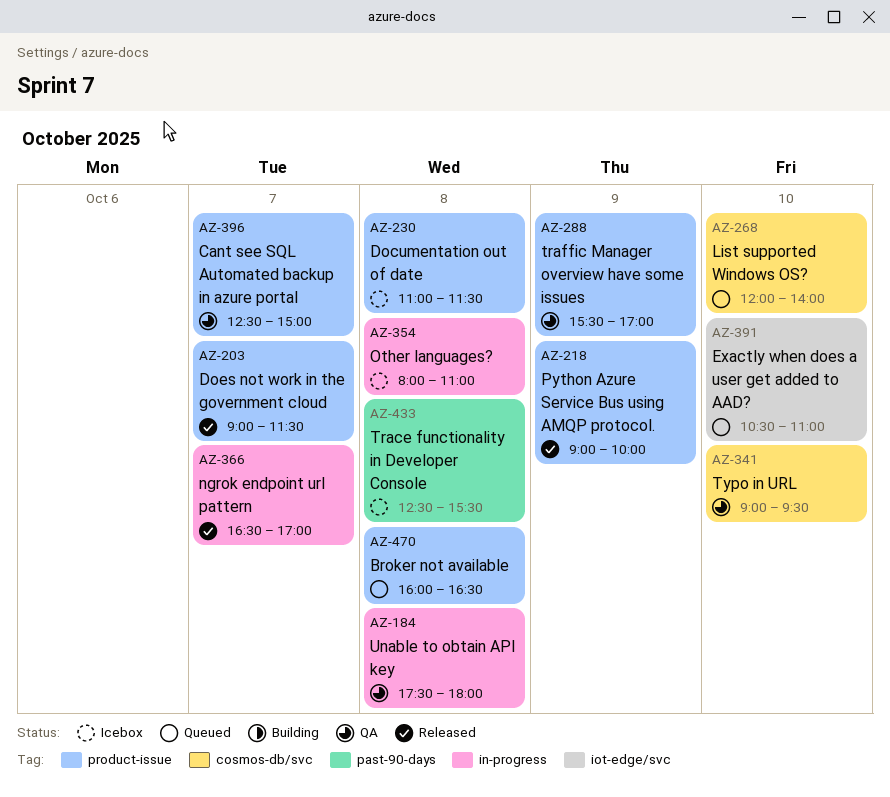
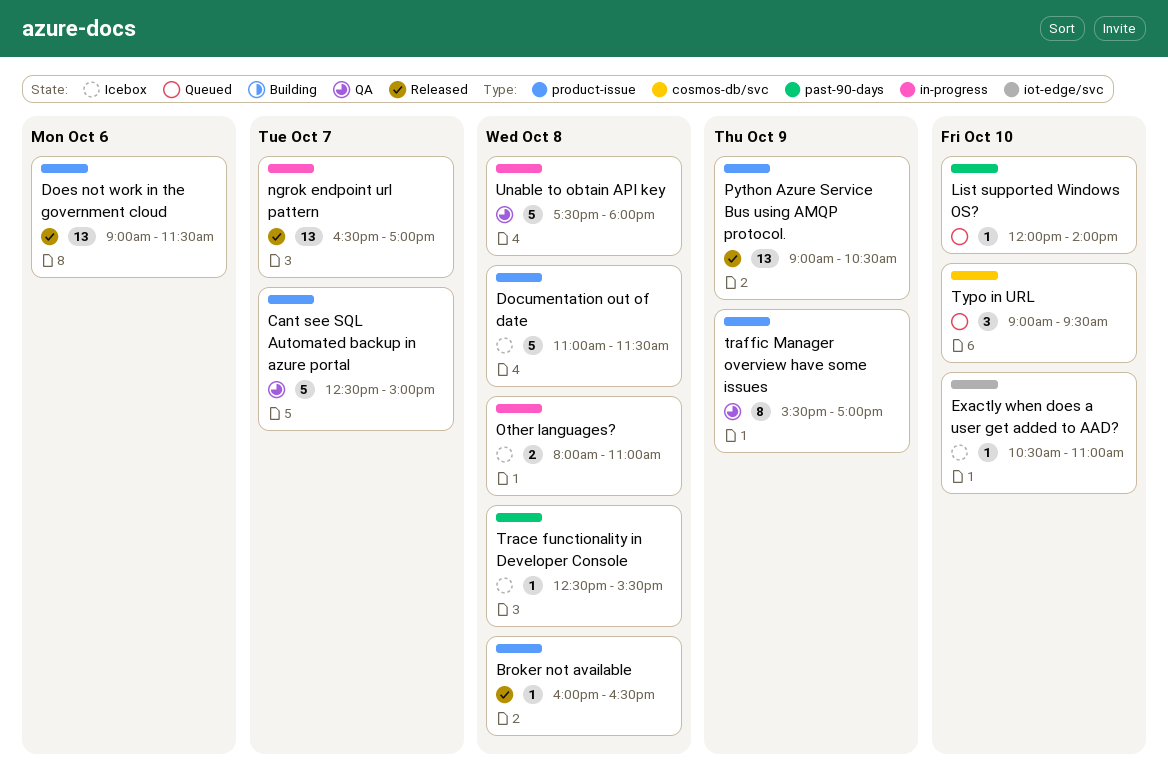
Broker not available, status: Queued -> Released
Does not work in the government cloud, day: Oct 7 -> Oct 6
Exactly when does a user get added to AAD?, status: Queued -> Icebox
List supported Windows OS?, label: cosmos-db/svc -> past-90-days
Python Azure Service Bus using AMQP protocol., ends: 10:00 -> 10:30
Typo in URL, status: QA -> Queued

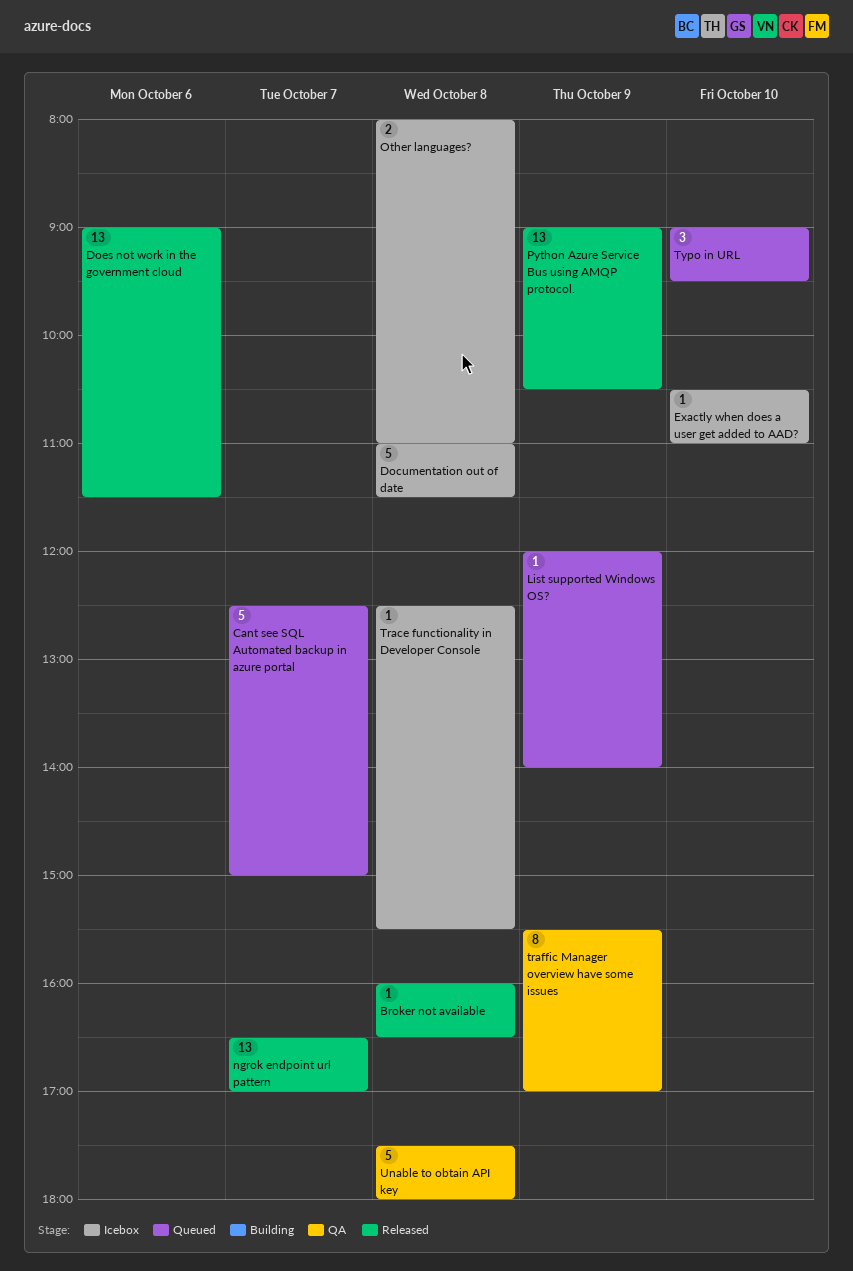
Cant see SQL Automated backup in azure portal, status: QA -> Queued
List supported Windows OS?, day: Oct 10 -> Oct 9

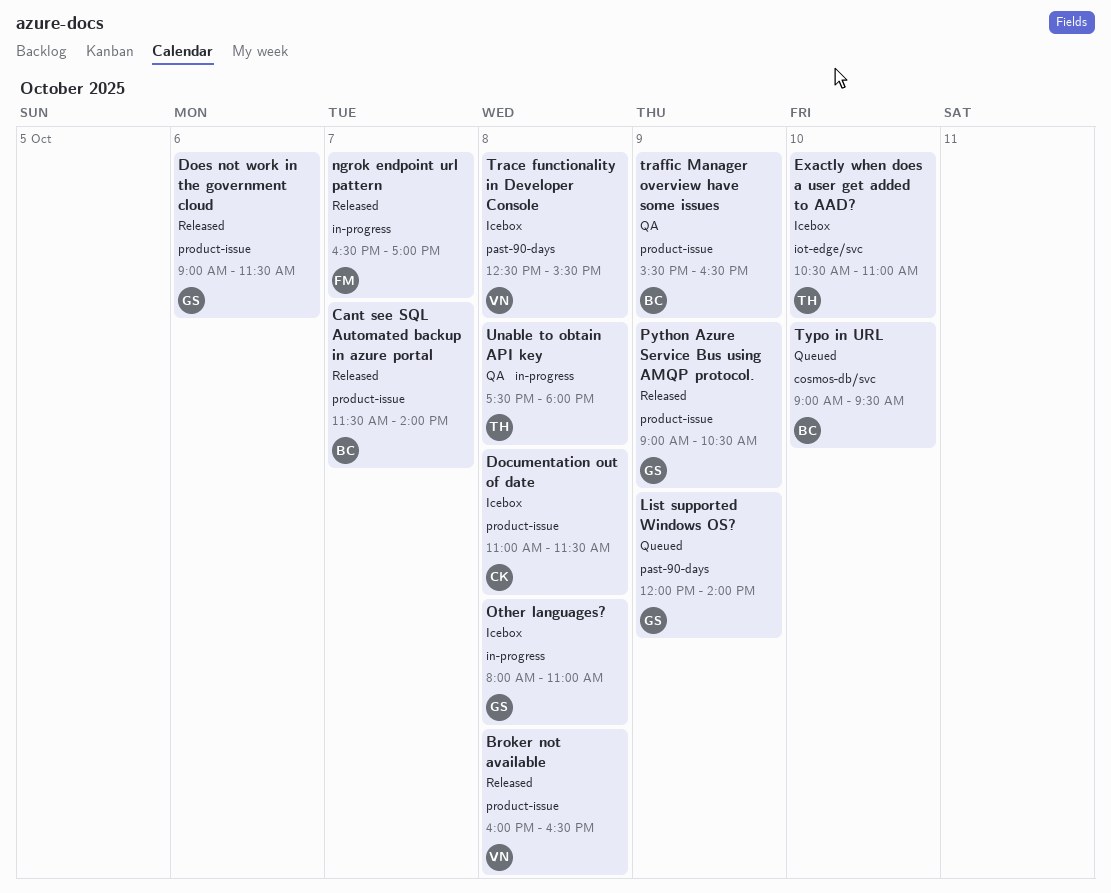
Cant see SQL Automated backup in azure portal, status: Queued -> Released
Cant see SQL Automated backup in azure portal, begins: 12:30 -> 11:30
Cant see SQL Automated backup in azure portal, ends: 15:00 -> 14:00
traffic Manager overview have some issues, ends: 17:00 -> 16:30

